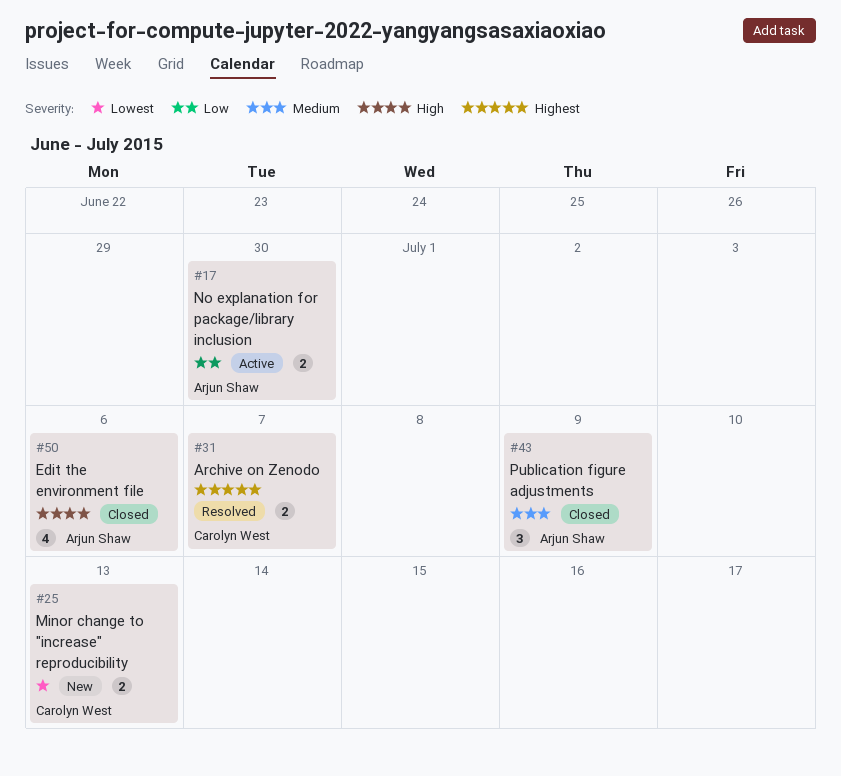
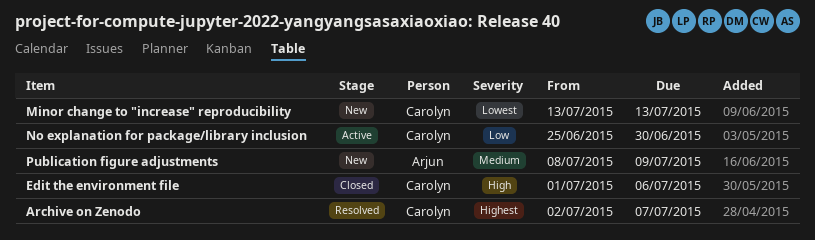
Edit the environment file, owner: Arjun Shaw -> Carolyn West
No explanation for package/library inclusion, owner: Arjun Shaw -> Carolyn West
Publication figure adjustments, status: Closed -> New

